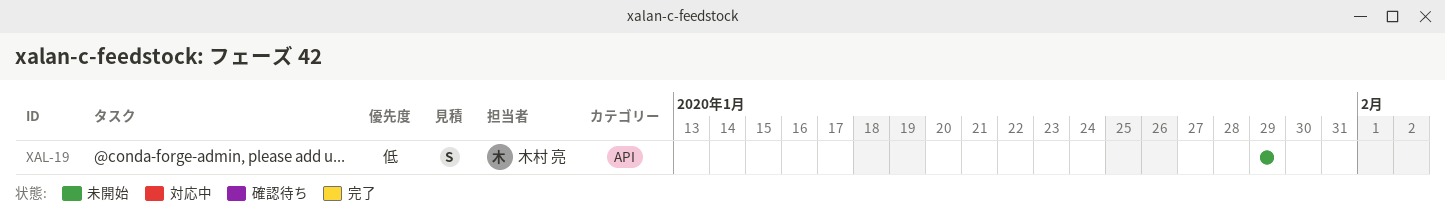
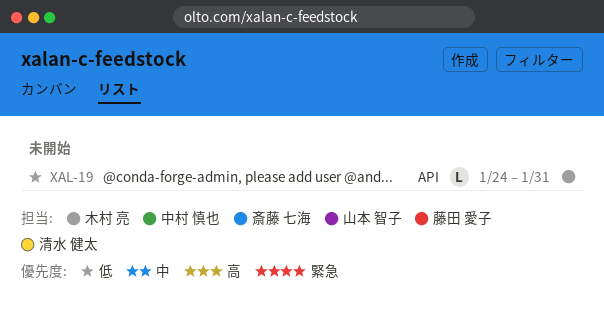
XAL-19, estimate: S -> L
XAL-19, start: Jan 29 -> Jan 24
XAL-19, due: Jan 29 -> Jan 31

